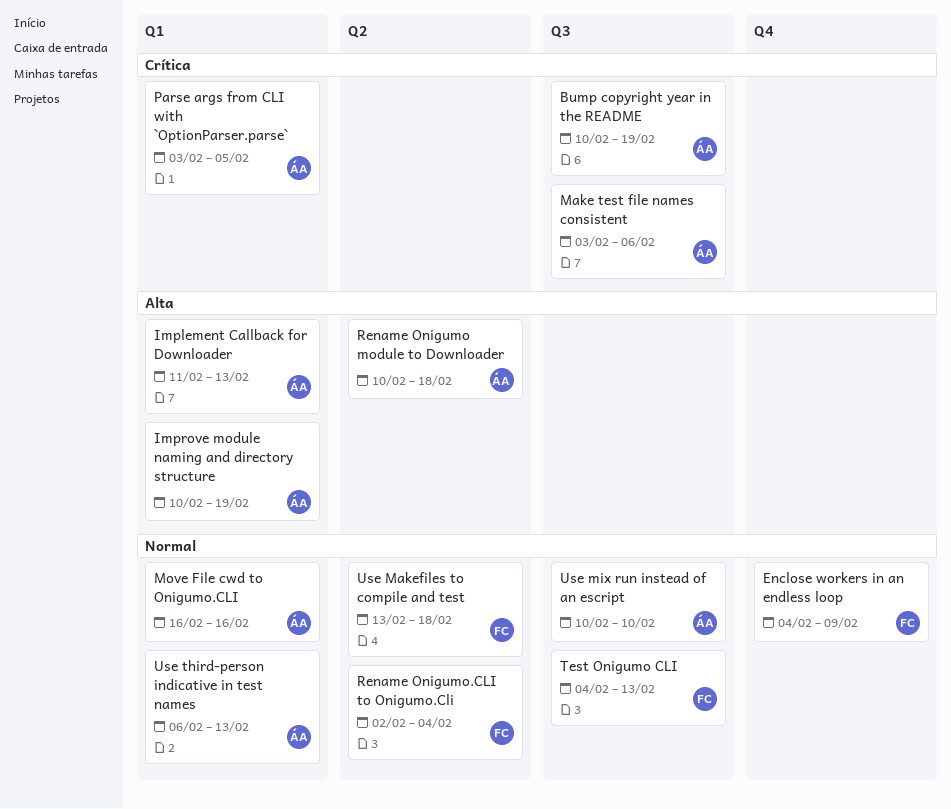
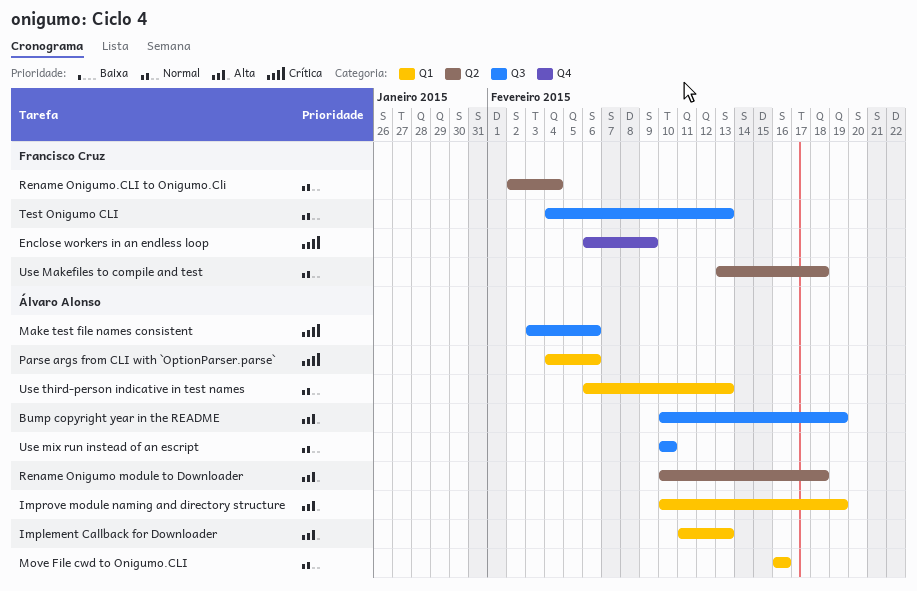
Bump copyright year in the README, priority: Crítica -> Alta
Enclose workers in an endless loop, priority: Normal -> Crítica
Enclose workers in an endless loop, start: Feb 4 -> Feb 6
Parse args from CLI with `OptionParser.parse`, start: Feb 3 -> Feb 4
Parse args from CLI with `OptionParser.parse`, due: Feb 5 -> Feb 6

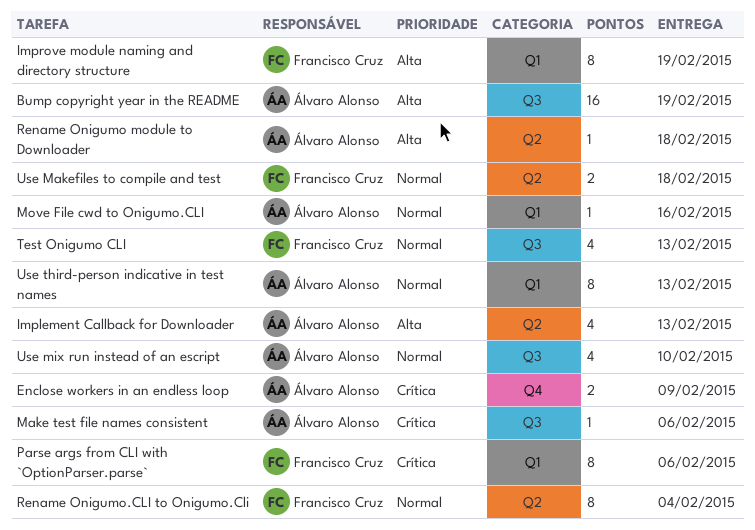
Enclose workers in an endless loop, owner: Francisco Cruz -> Álvaro Alonso
Implement Callback for Downloader, label: Q1 -> Q2
Improve module naming and directory structure, owner: Álvaro Alonso -> Francisco Cruz
Parse args from CLI with `OptionParser.parse`, owner: Álvaro Alonso -> Francisco Cruz

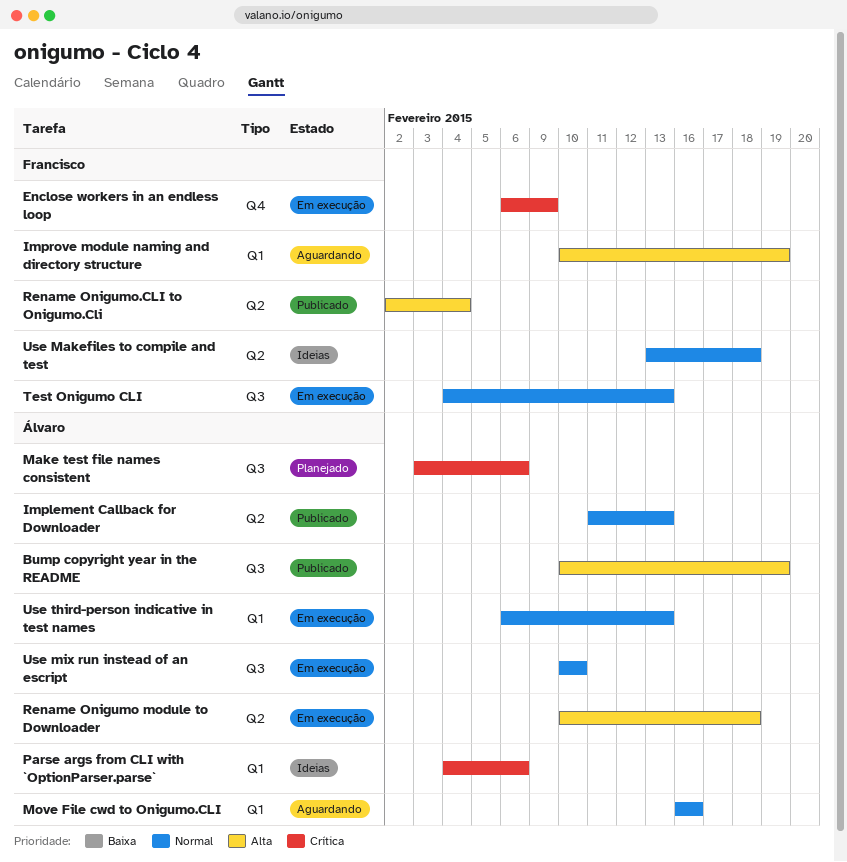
Enclose workers in an endless loop, owner: Álvaro Alonso -> Francisco Cruz
Implement Callback for Downloader, priority: Alta -> Normal
Parse args from CLI with `OptionParser.parse`, owner: Francisco Cruz -> Álvaro Alonso
Rename Onigumo.CLI to Onigumo.Cli, priority: Normal -> Alta

